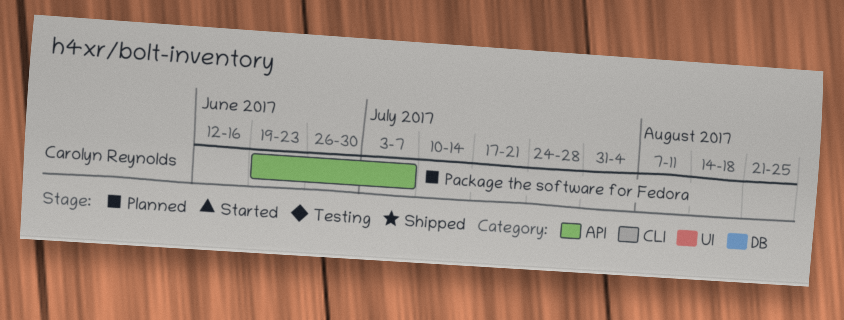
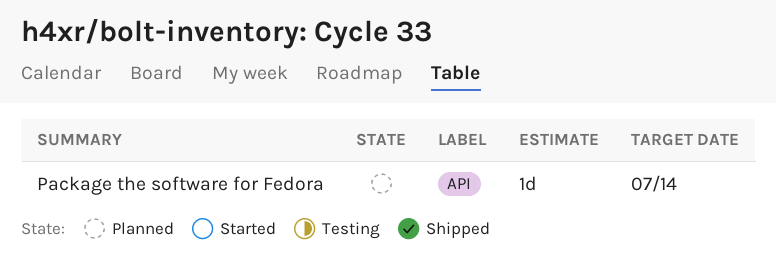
Package the software for Fedora, due: Jul 7 -> Jul 14

